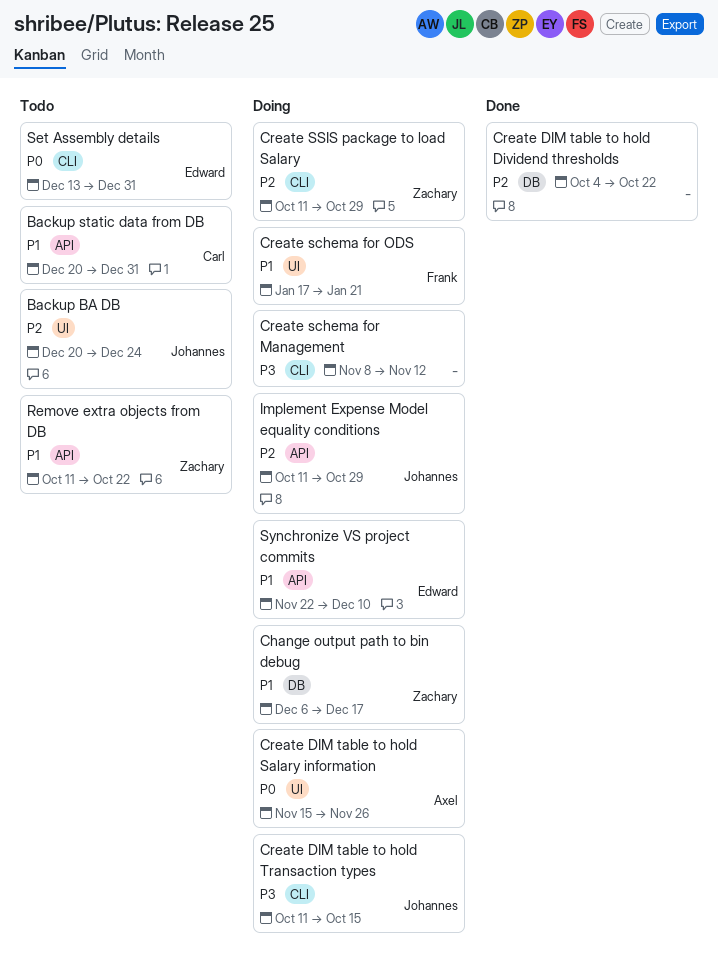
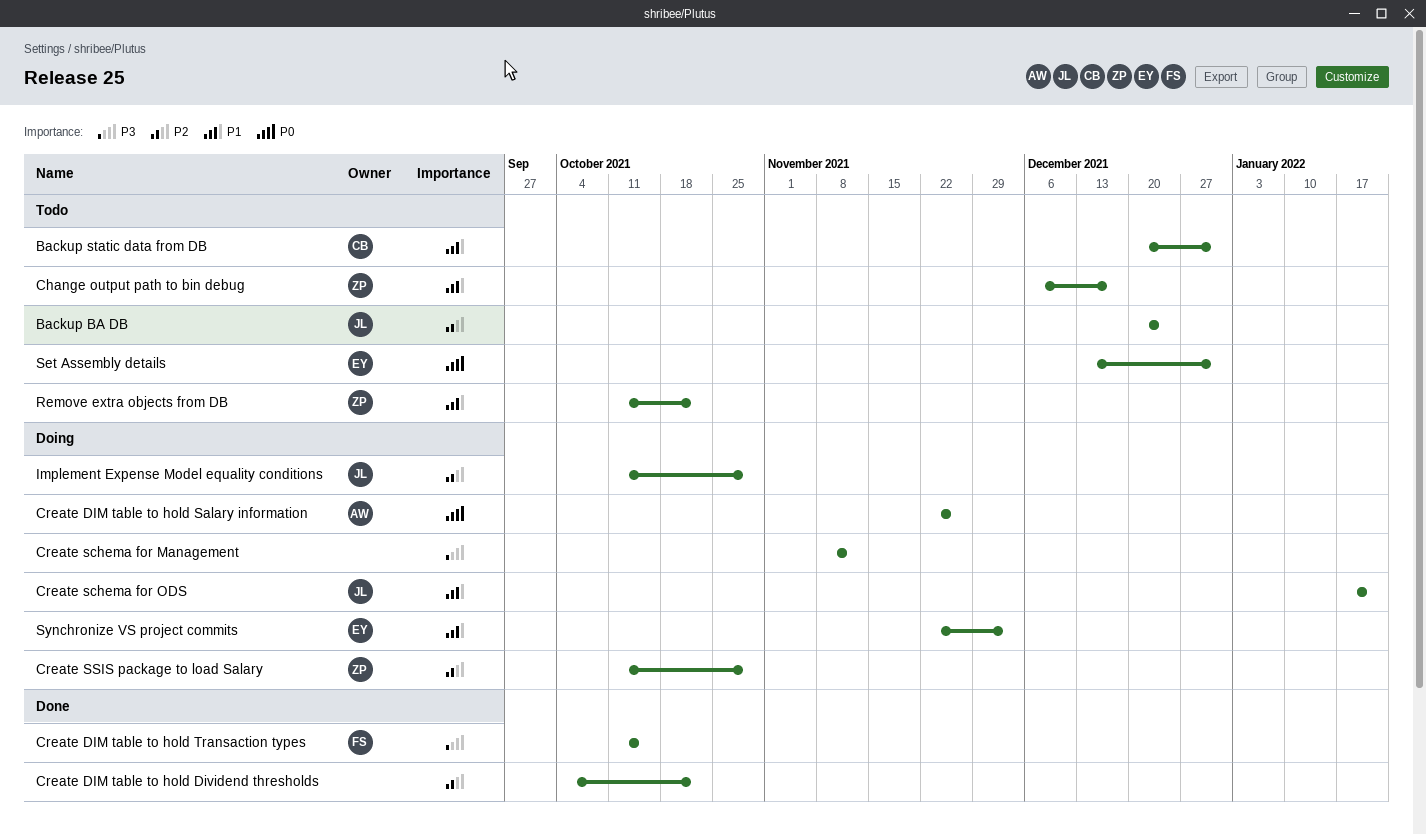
Change output path to bin debug, status: Doing -> Todo
Create DIM table to hold Salary information, start: Nov 15 -> Nov 22
Create DIM table to hold Transaction types, status: Doing -> Done
Create DIM table to hold Transaction types, owner: Johannes -> Frank
Create schema for ODS, owner: Frank -> Johannes
Synchronize VS project commits, due: Dec 10 -> Dec 3

